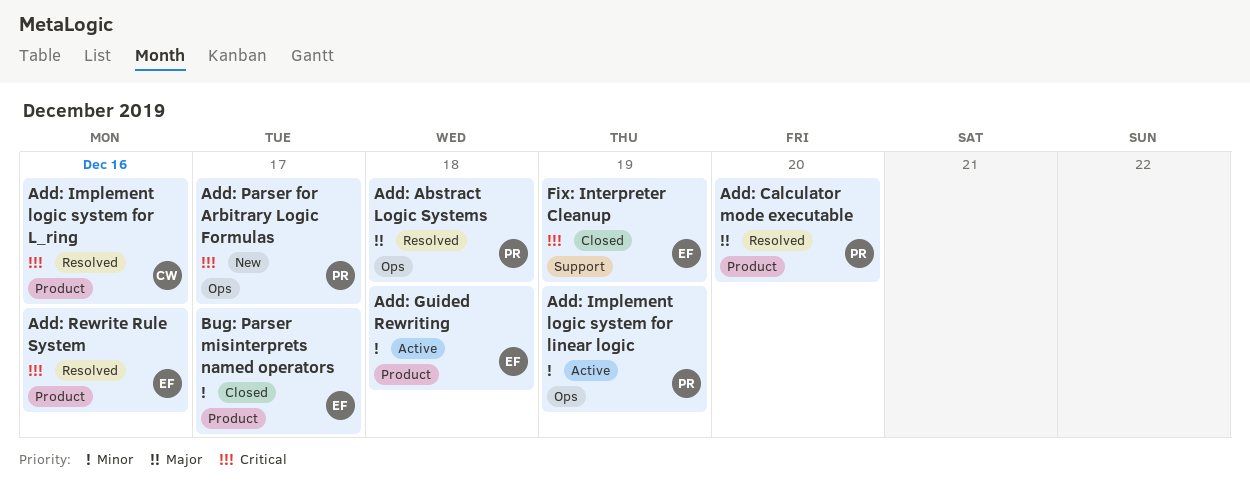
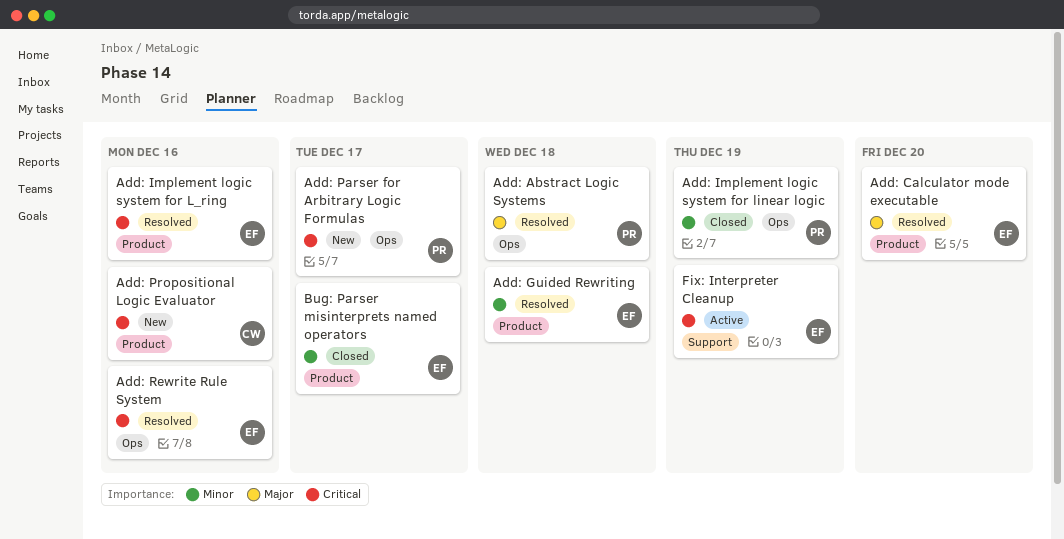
Add: Calculator mode executable, owner: PR -> EF
Add: Guided Rewriting, status: Active -> Resolved
Add: Implement logic system for L_ring, owner: CW -> EF
Add: Implement logic system for linear logic, status: Active -> Closed
Add: Propositional Logic Evaluator: none -> present
Add: Rewrite Rule System, label: Product -> Ops
Fix: Interpreter Cleanup, status: Closed -> Active

